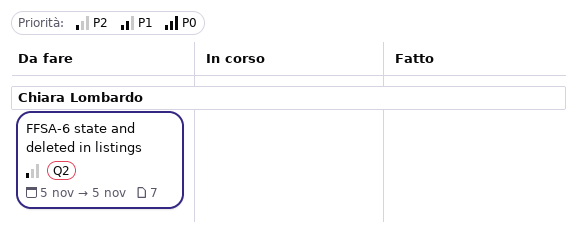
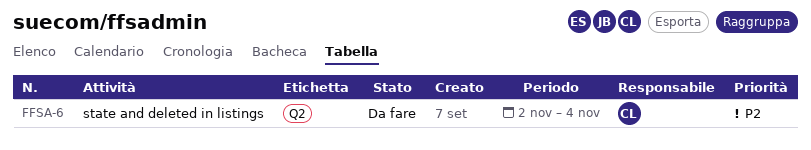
FFSA-6, start: Nov 5 -> Nov 2
FFSA-6, due: Nov 5 -> Nov 4

